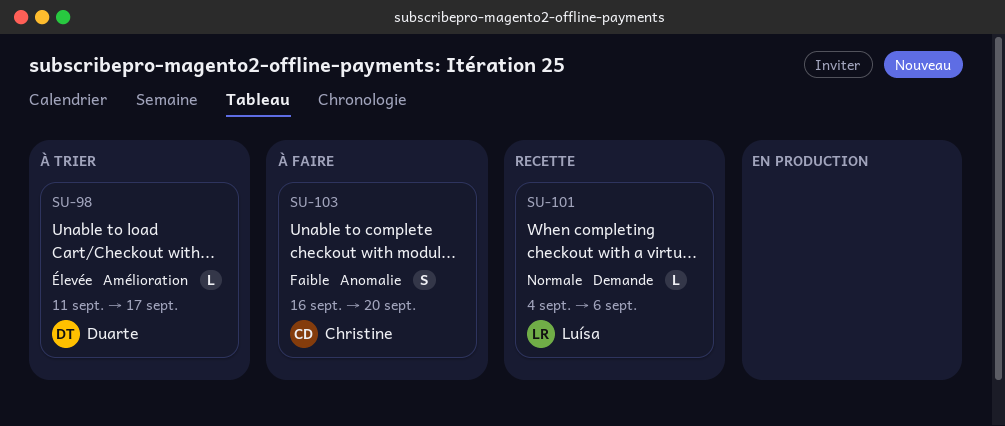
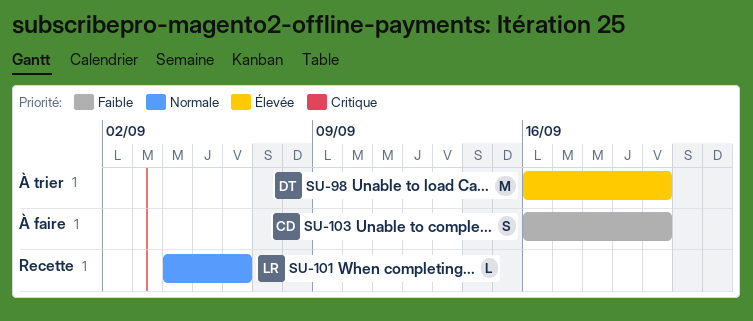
SU-98, estimate: L -> M
SU-98, start: Sep 11 -> Sep 16
SU-98, due: Sep 17 -> Sep 20

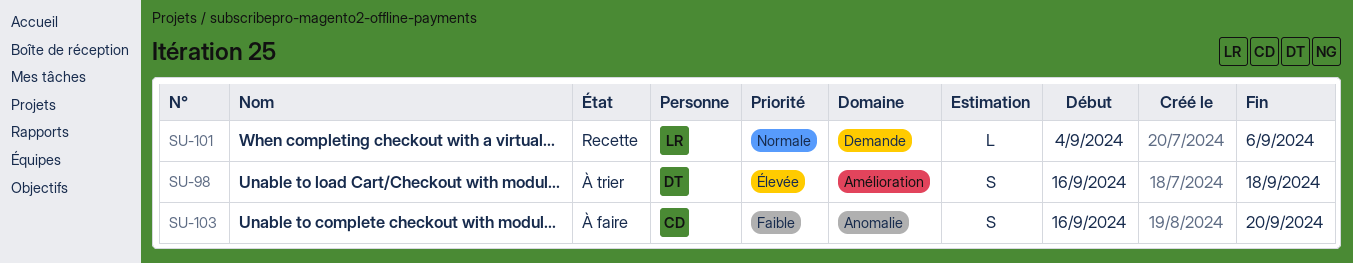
SU-98, estimate: M -> S
SU-98, due: Sep 20 -> Sep 18

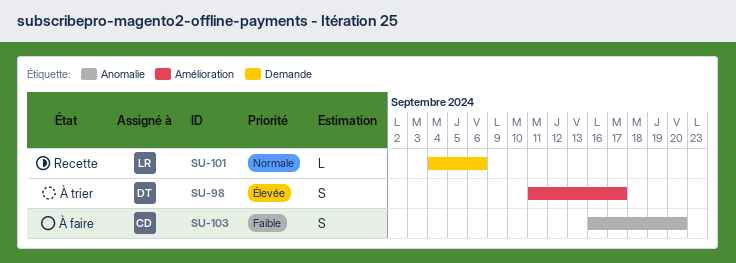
SU-98, start: Sep 16 -> Sep 11
SU-98, due: Sep 18 -> Sep 17

